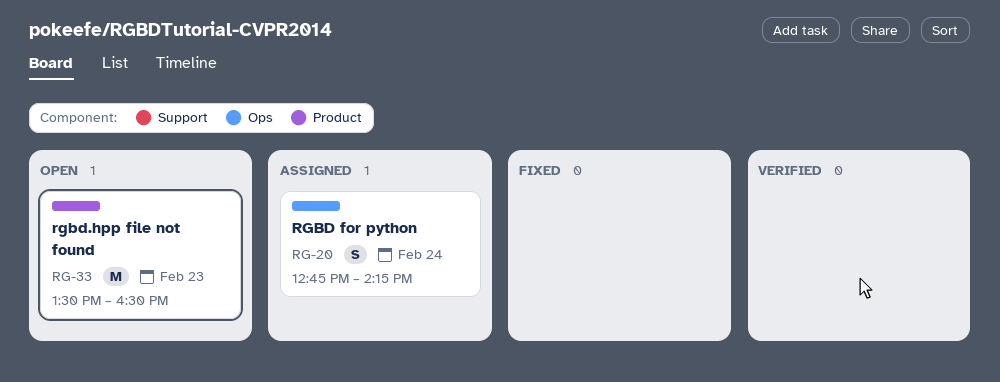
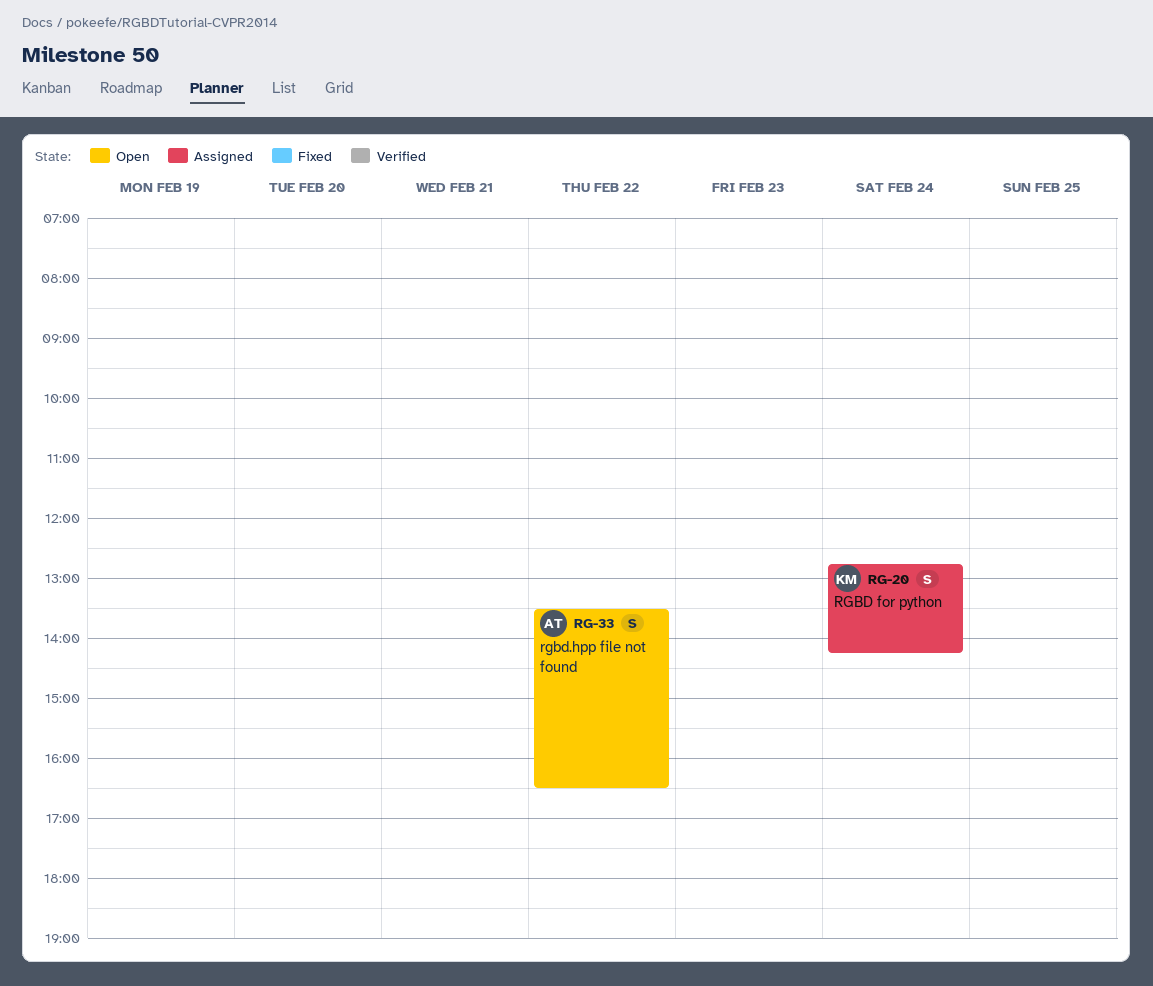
RG-33, estimate: M -> S
RG-33, day: Feb 23 -> Feb 22

